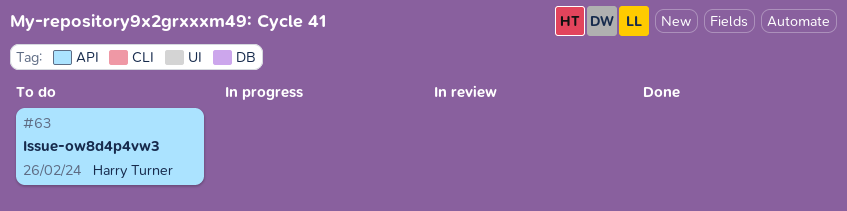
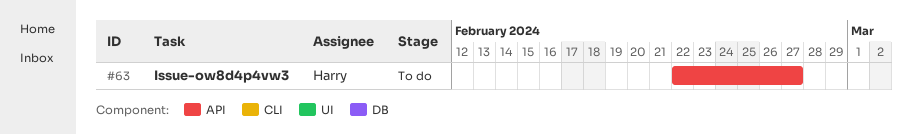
#63, due: Feb 26 -> Feb 27

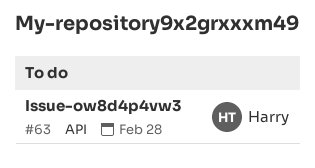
#63, due: Feb 27 -> Feb 28

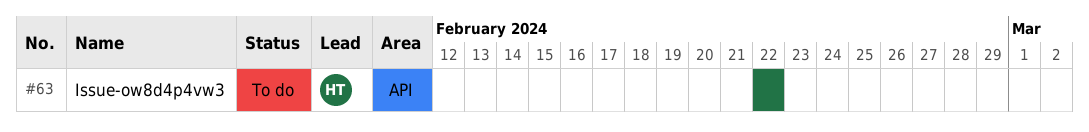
#63, due: Feb 28 -> Feb 22

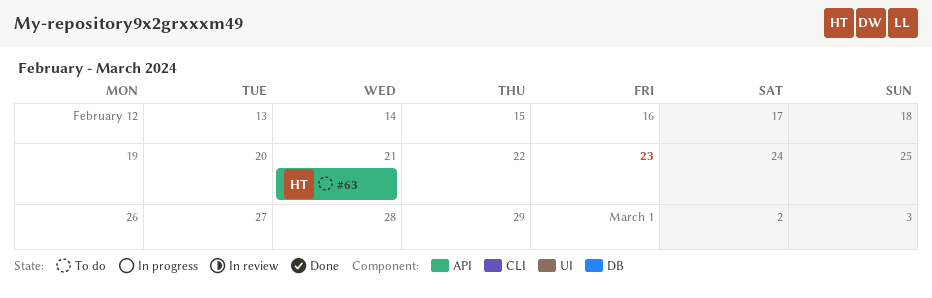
#63, start: Feb 22 -> Feb 21
#63, due: Feb 22 -> Feb 21

